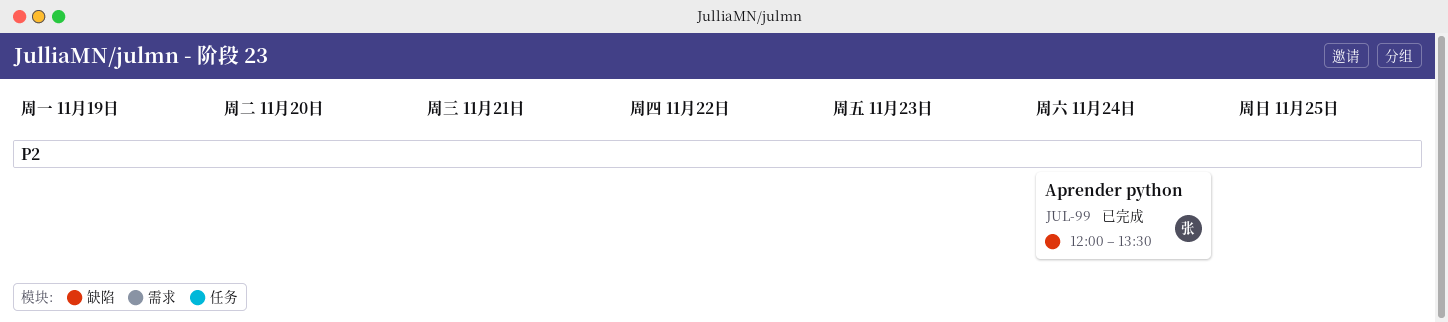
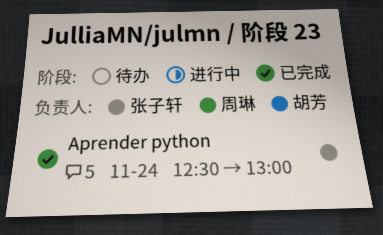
Aprender python, begins: 12:00 -> 12:30
Aprender python, ends: 13:30 -> 13:00

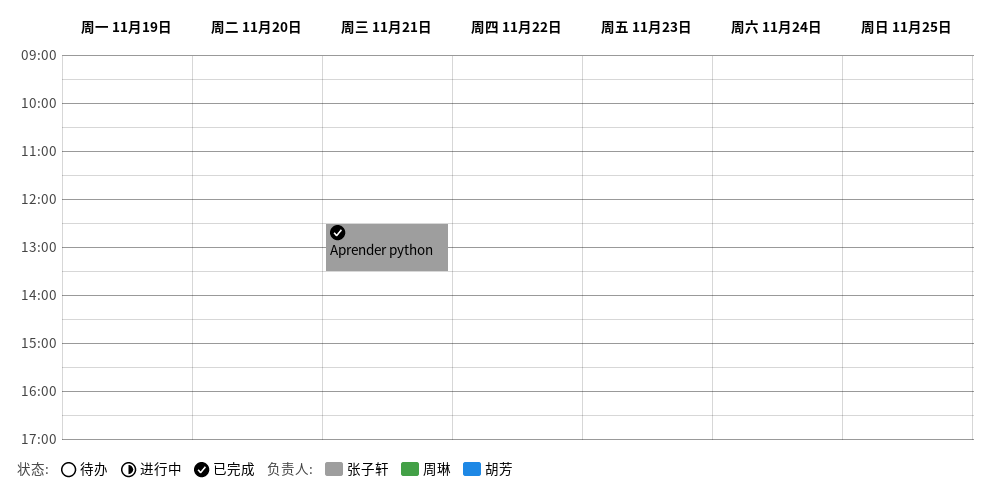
Aprender python, day: Nov 24 -> Nov 21
Aprender python, ends: 13:00 -> 13:30

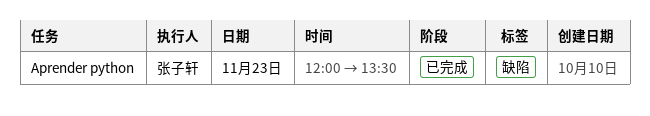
Aprender python, day: Nov 21 -> Nov 23
Aprender python, begins: 12:30 -> 12:00

